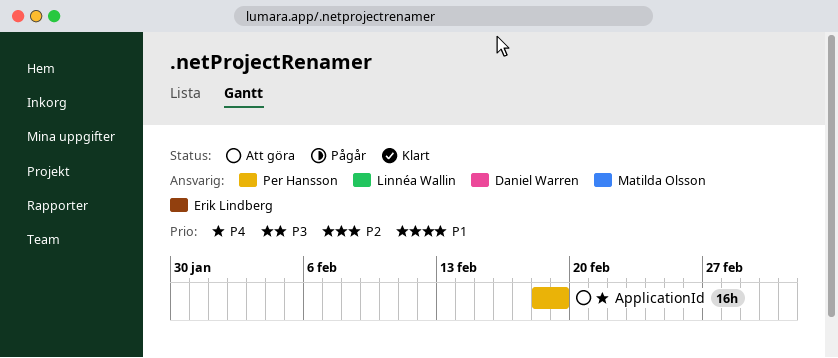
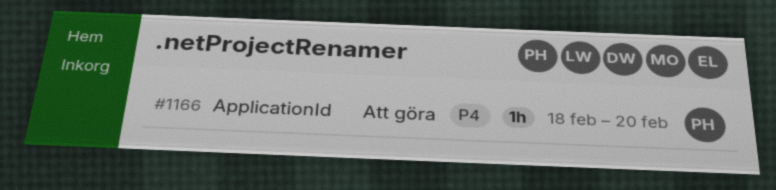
ApplicationId, estimate: 16h -> 1h
ApplicationId, due: Feb 19 -> Feb 20

